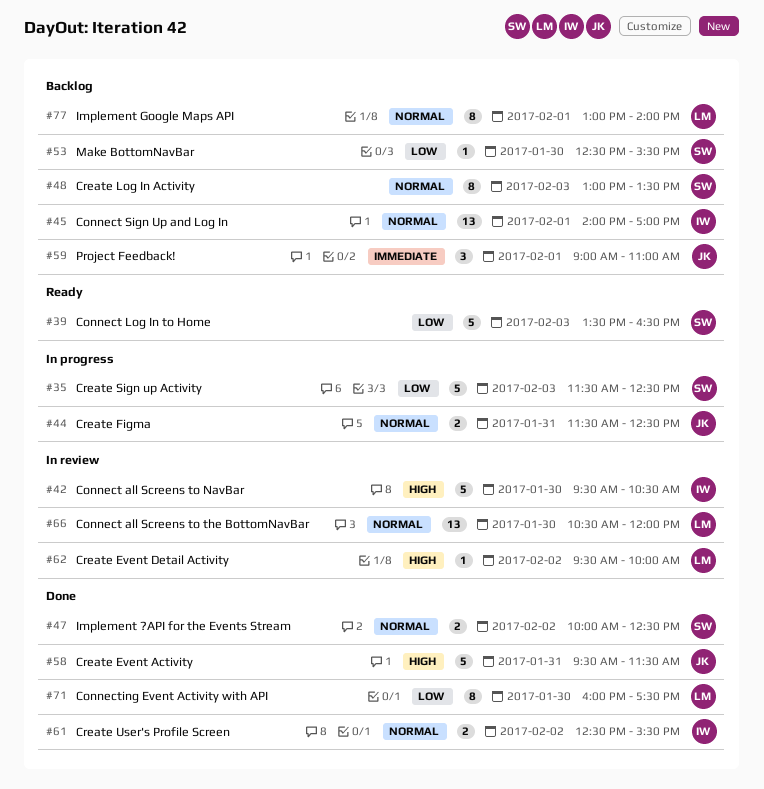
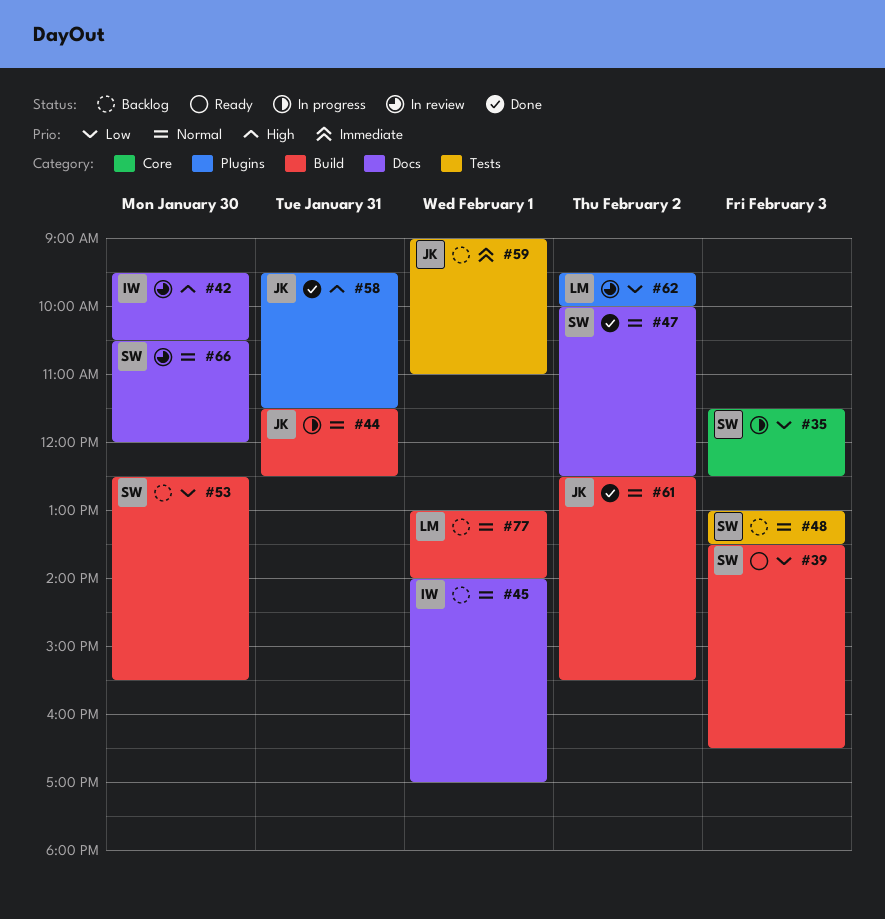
#61, owner: IW -> JK
#62, priority: High -> Low
#66, owner: LM -> SW
#71: present -> none

